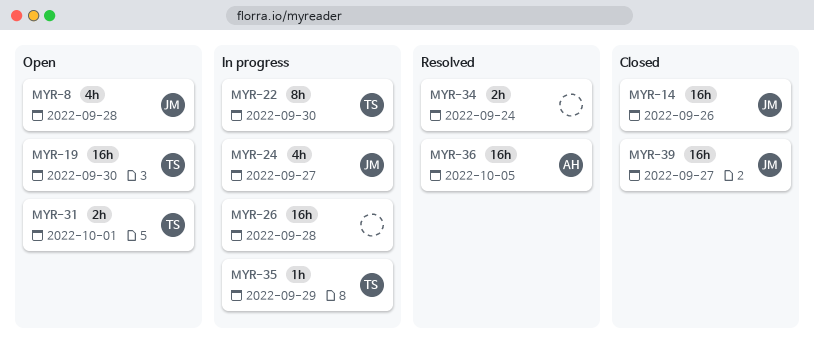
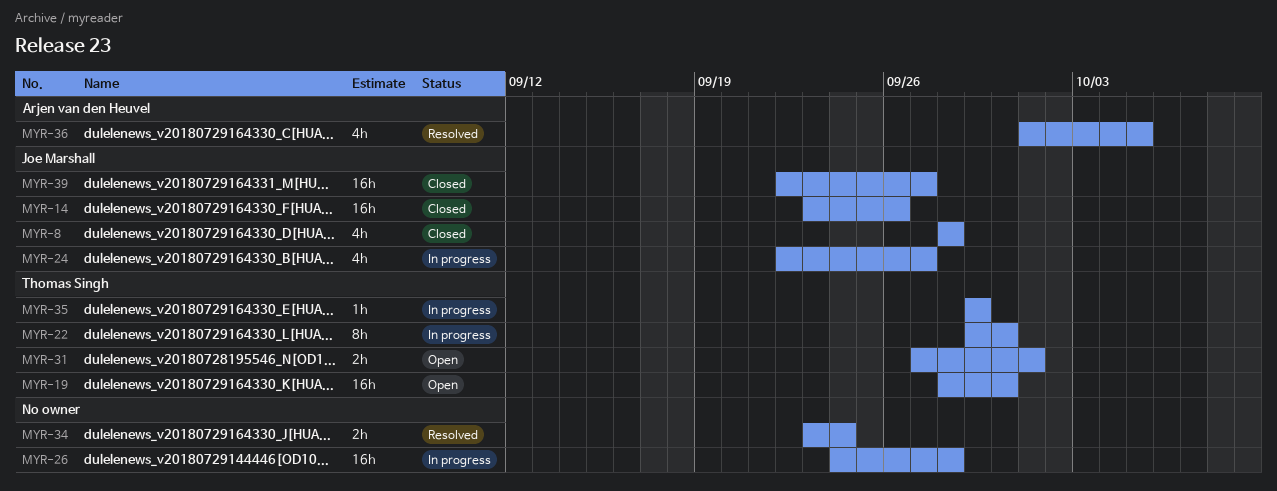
MYR-8, status: Open -> Closed
MYR-36, estimate: 16h -> 4h

